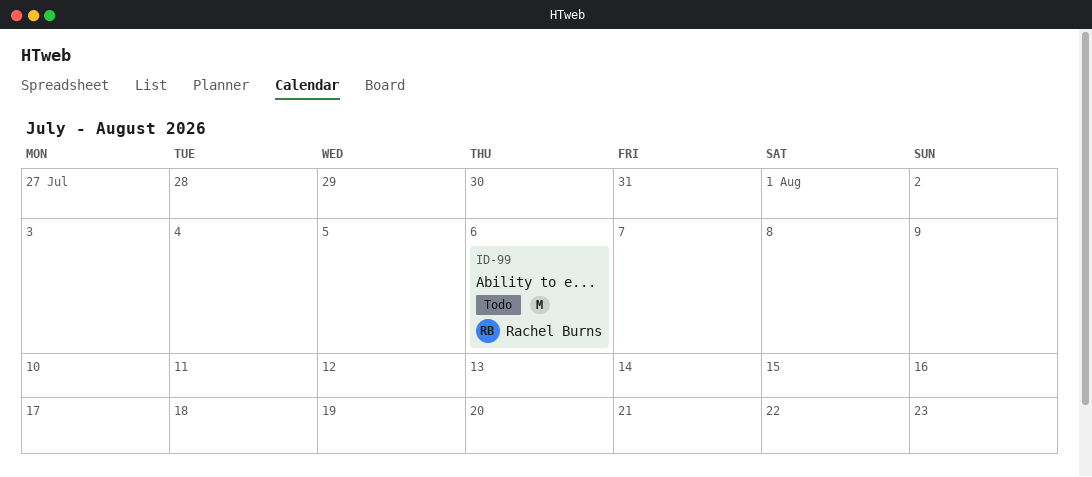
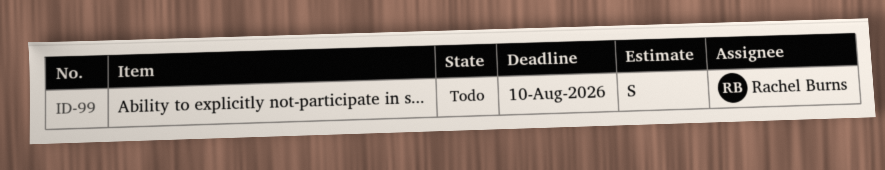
ID-99, estimate: M -> S
ID-99, due: Aug 6 -> Aug 10

